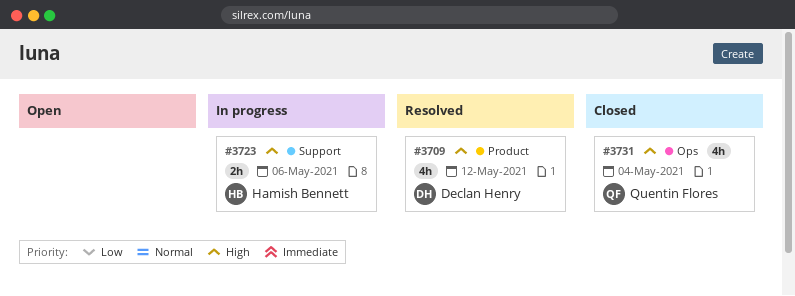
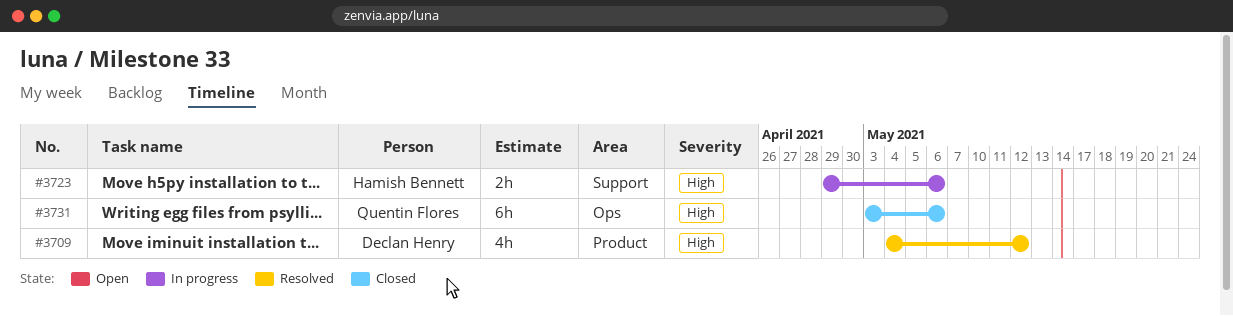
#3731, estimate: 4h -> 6h
#3731, due: May 4 -> May 6

